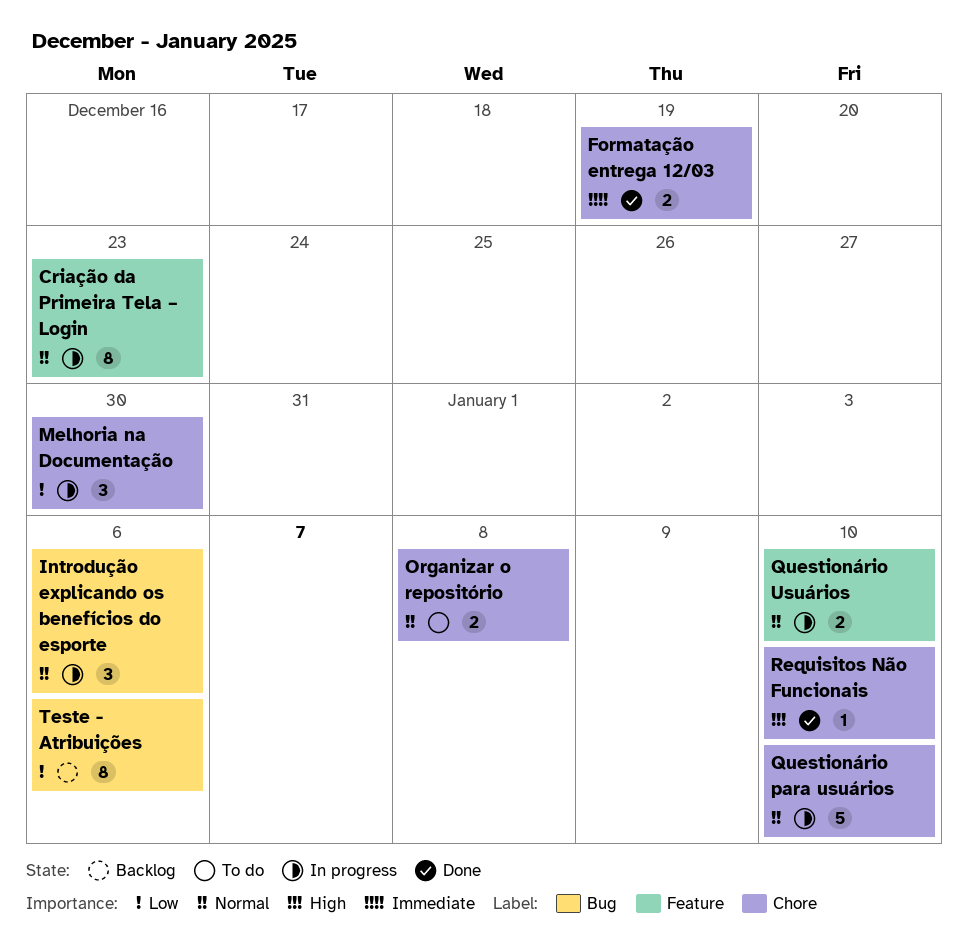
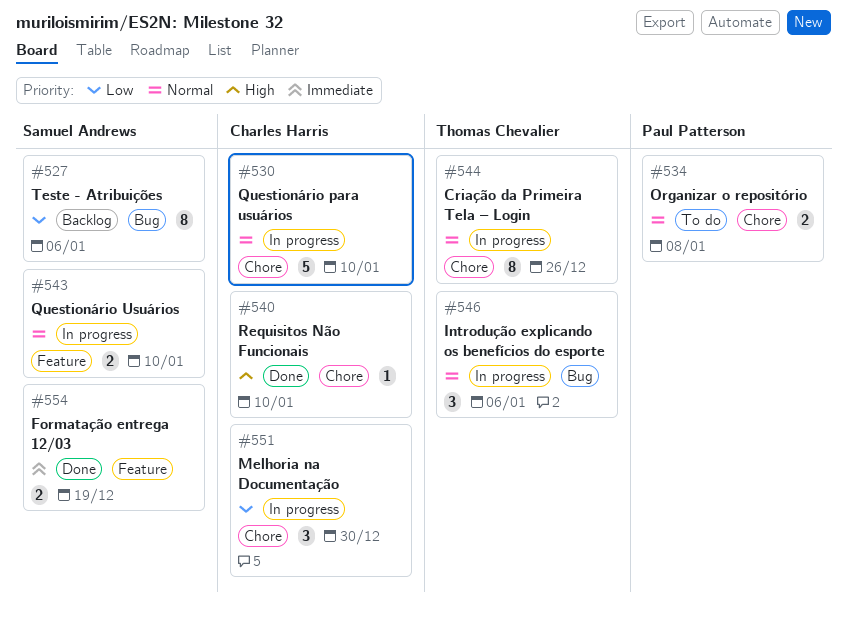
Criação da Primeira Tela – Login, label: Feature -> Chore
Criação da Primeira Tela – Login, due: Dec 23 -> Dec 26
Formatação entrega 12/03, label: Chore -> Feature

